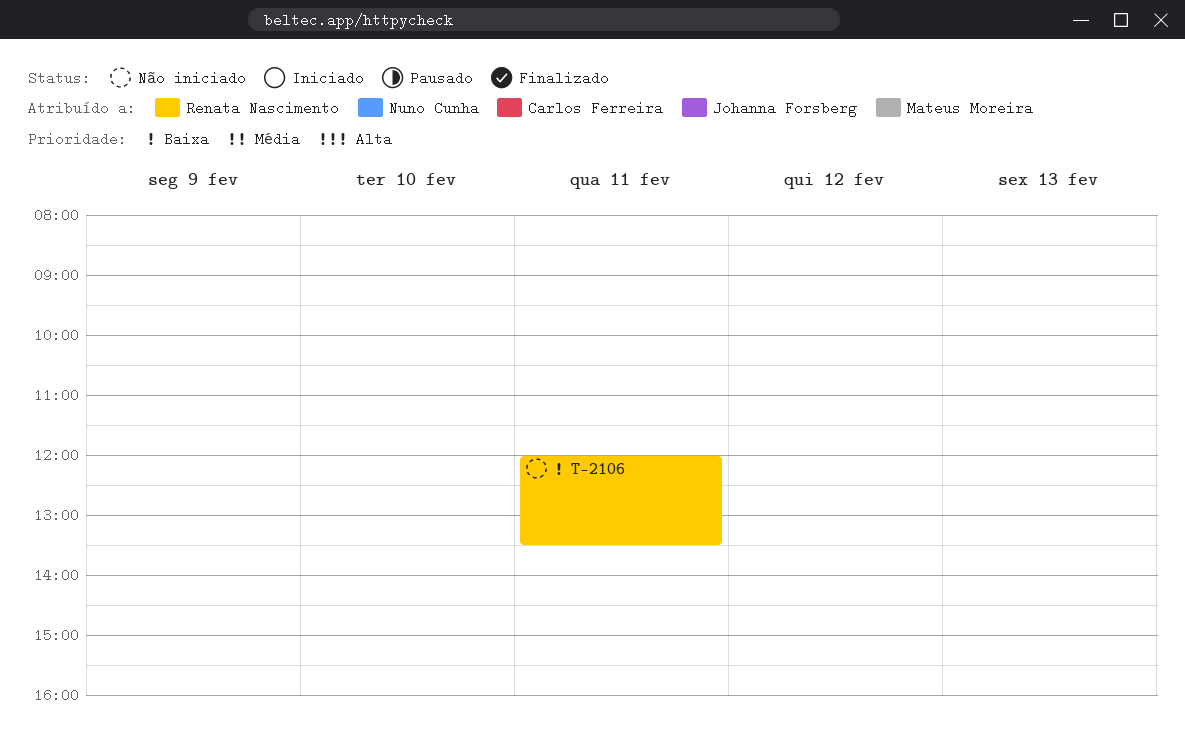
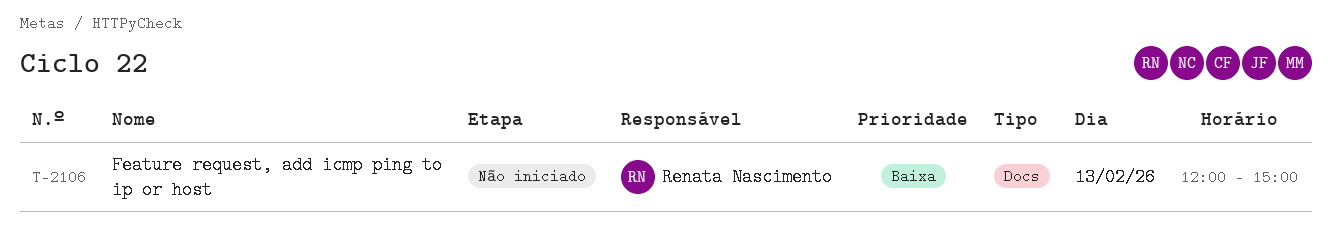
T-2106, day: Feb 11 -> Feb 13
T-2106, ends: 13:30 -> 15:00

